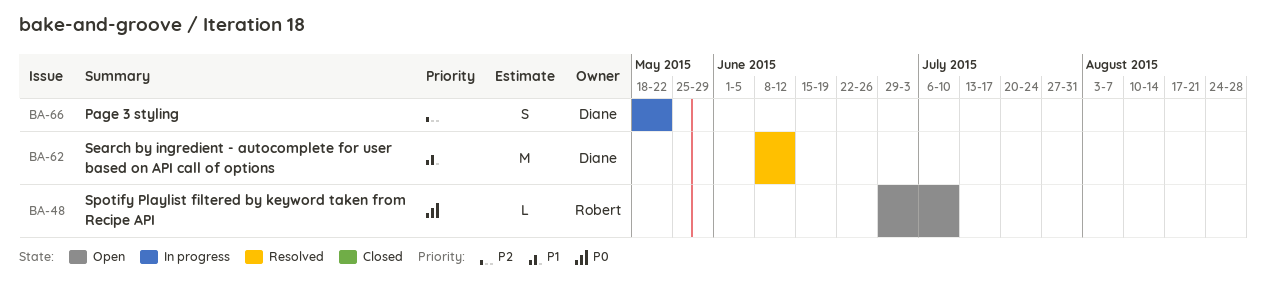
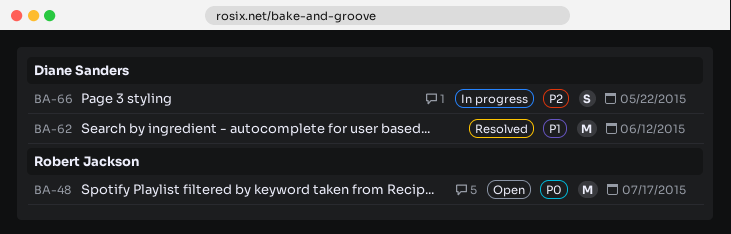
BA-48, estimate: L -> M
BA-48, due: Jul 10 -> Jul 17

